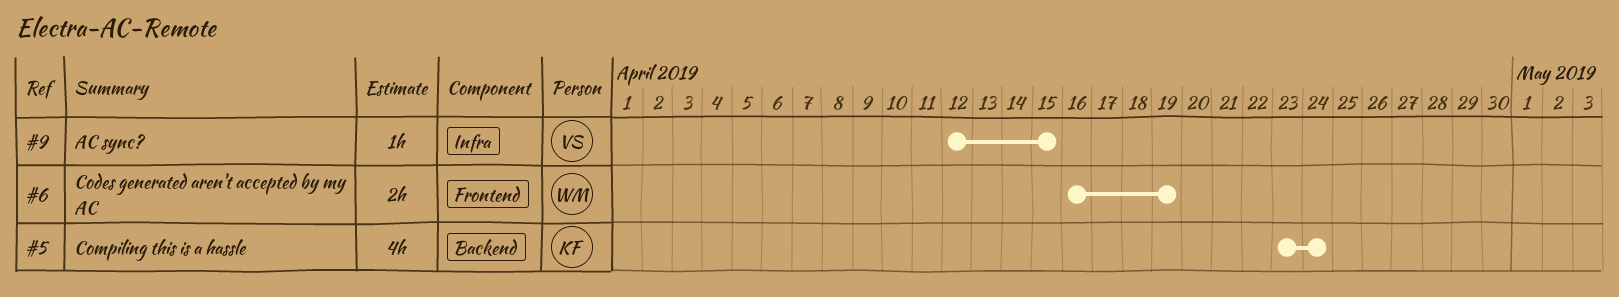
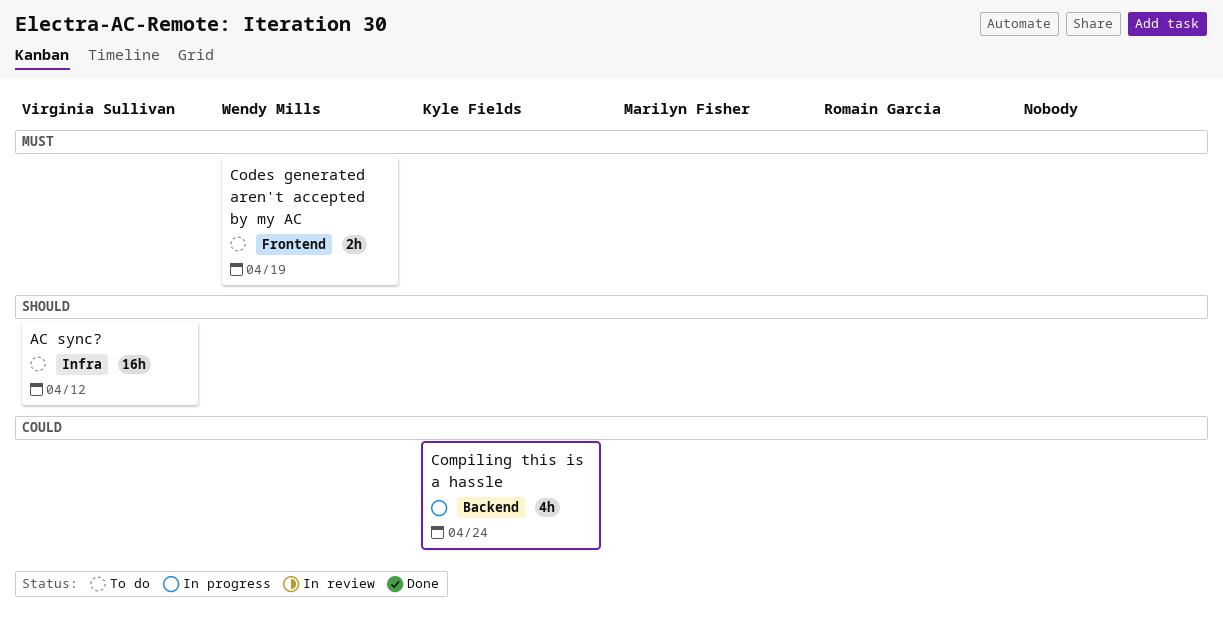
AC sync?, estimate: 1h -> 16h
AC sync?, due: Apr 15 -> Apr 12

